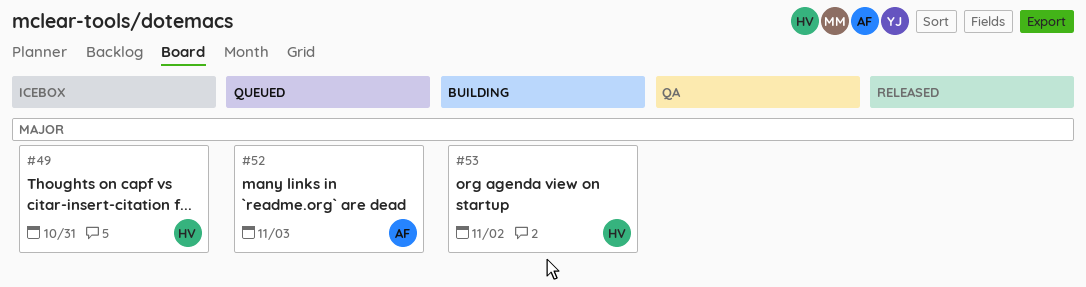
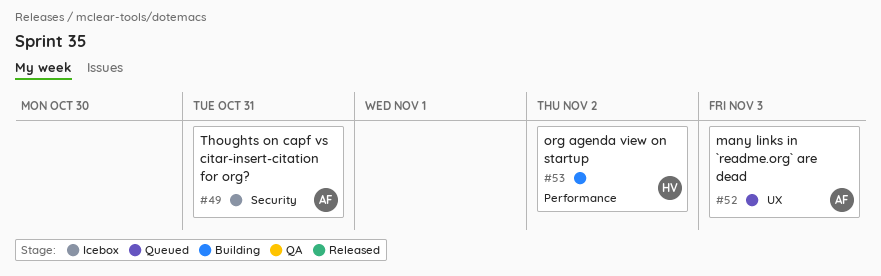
#49, owner: HV -> AF

